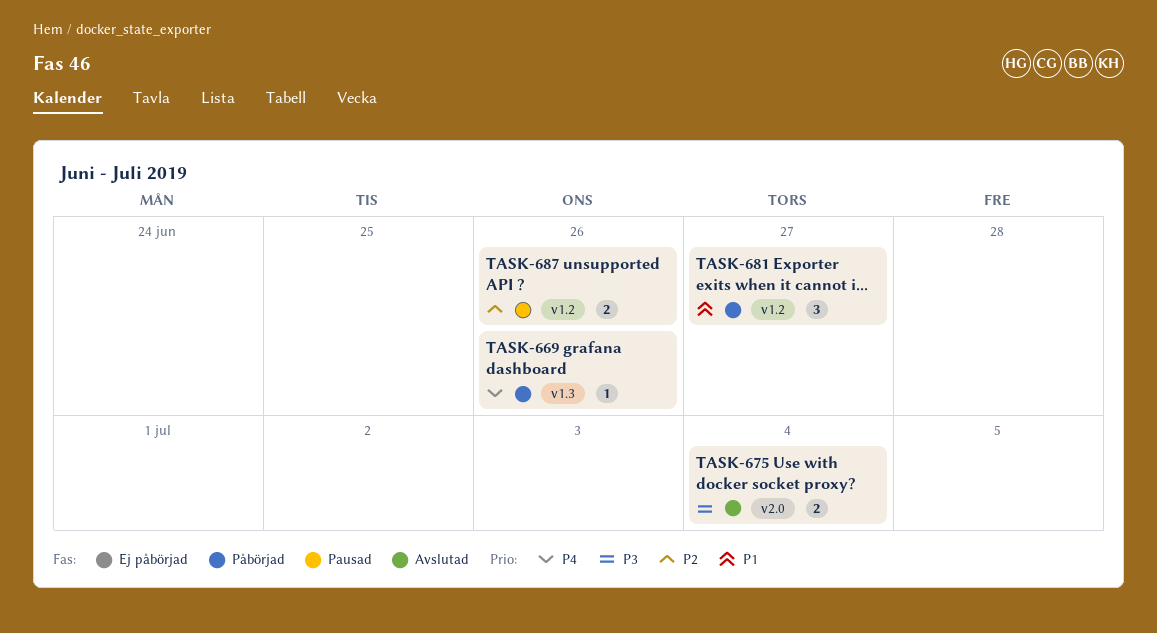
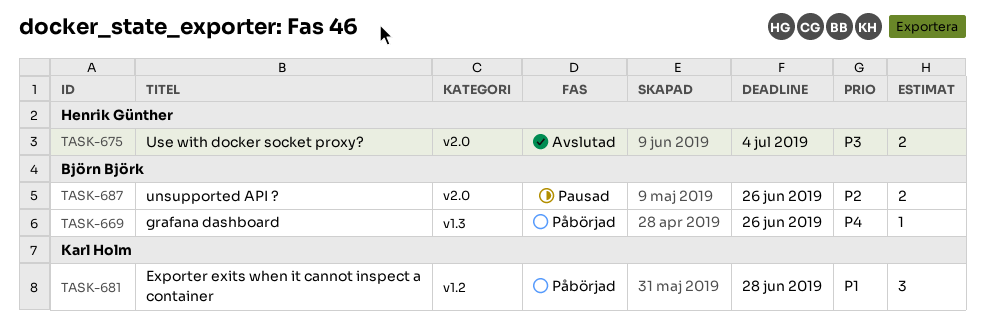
TASK-681, due: Jun 27 -> Jun 28
TASK-687, label: v1.2 -> v2.0

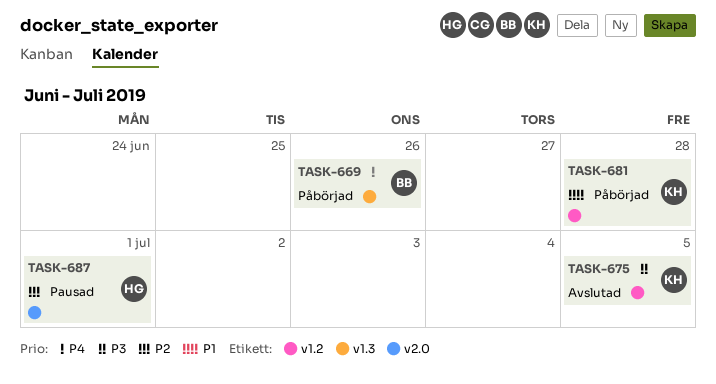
TASK-675, owner: Henrik Günther -> Karl Holm
TASK-675, label: v2.0 -> v1.2
TASK-675, due: Jul 4 -> Jul 5
TASK-687, owner: Björn Björk -> Henrik Günther
TASK-687, due: Jun 26 -> Jul 1

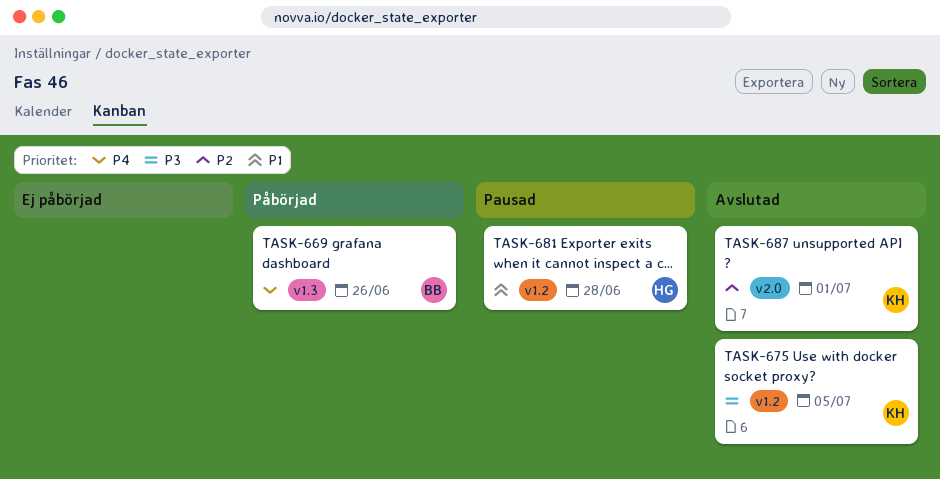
TASK-681, status: Påbörjad -> Pausad
TASK-681, owner: KH -> HG
TASK-687, status: Pausad -> Avslutad
TASK-687, owner: HG -> KH

